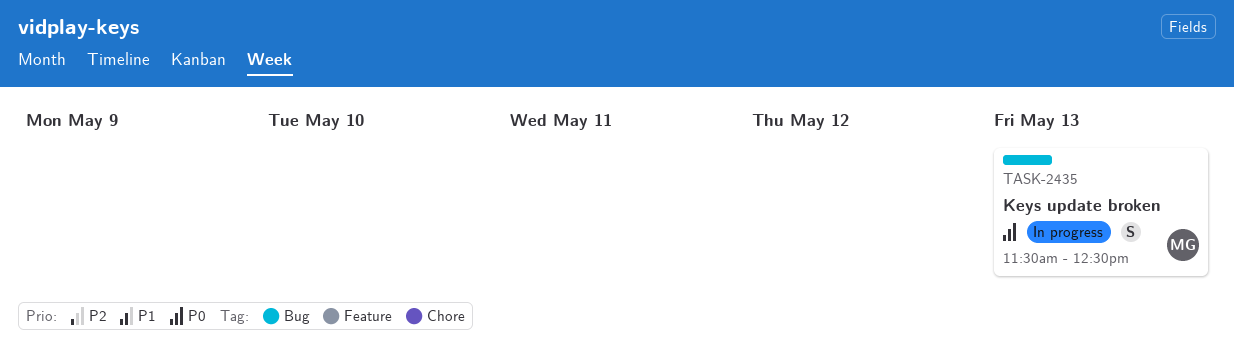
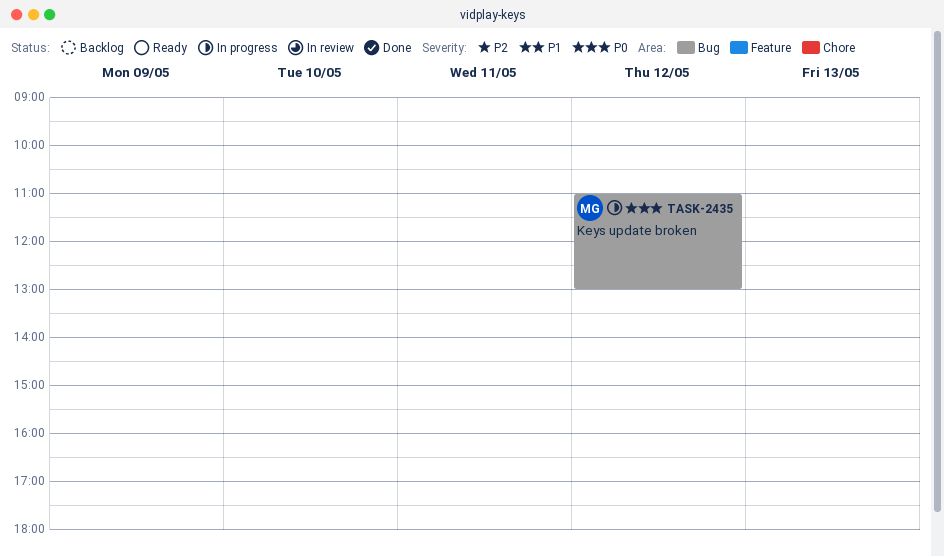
TASK-2435, day: May 13 -> May 12
TASK-2435, begins: 11:30 -> 11:00
TASK-2435, ends: 12:30 -> 13:00

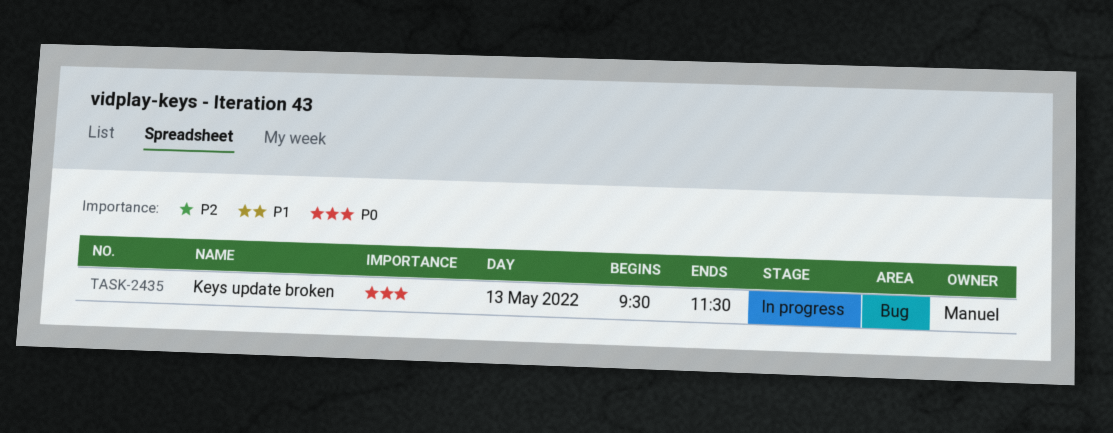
TASK-2435, day: May 12 -> May 13
TASK-2435, begins: 11:00 -> 09:30
TASK-2435, ends: 13:00 -> 11:30

